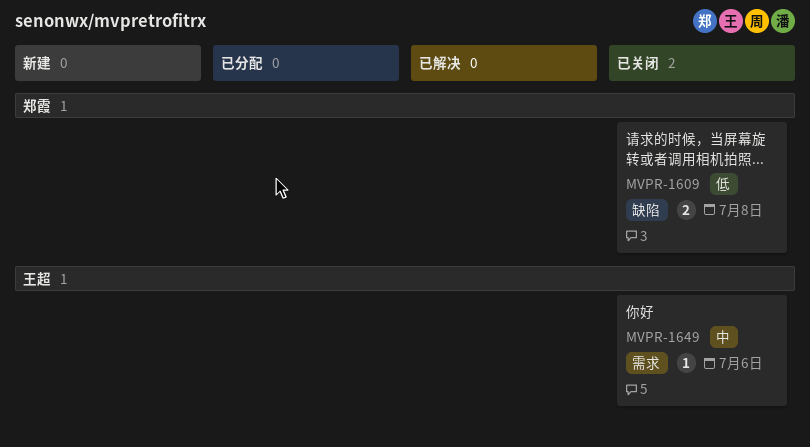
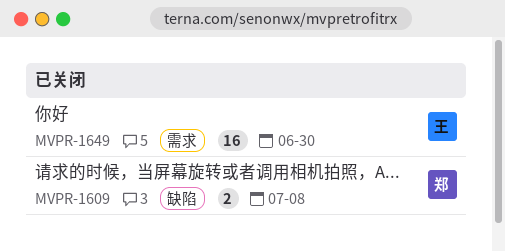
MVPR-1649, estimate: 1 -> 16
MVPR-1649, due: Jul 6 -> Jun 30

